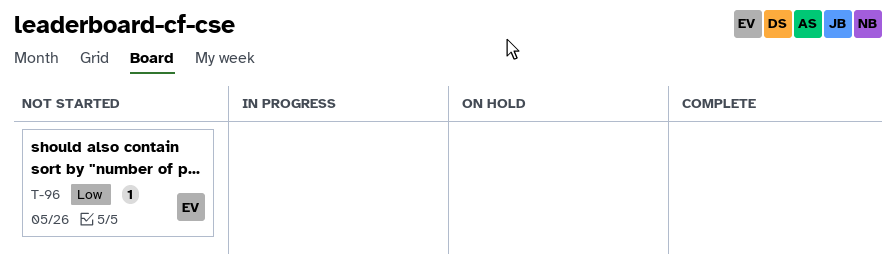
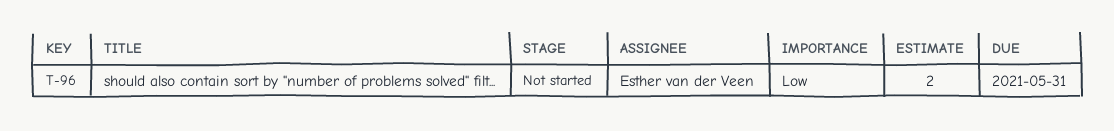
T-96, estimate: 1 -> 2
T-96, due: May 26 -> May 31

